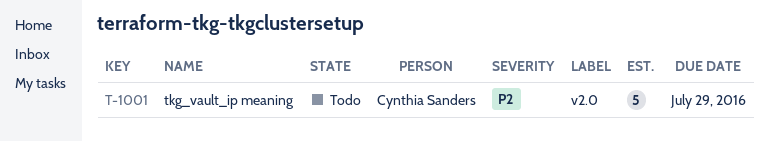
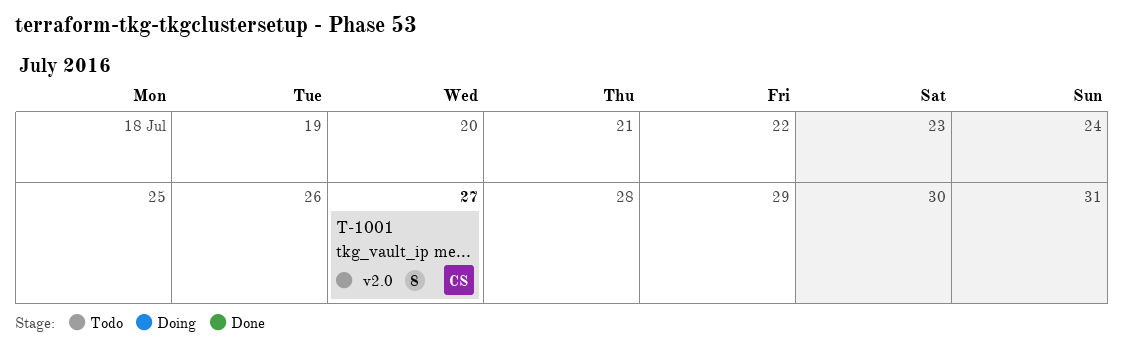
T-1001, estimate: 5 -> 8
T-1001, due: Jul 29 -> Jul 27

